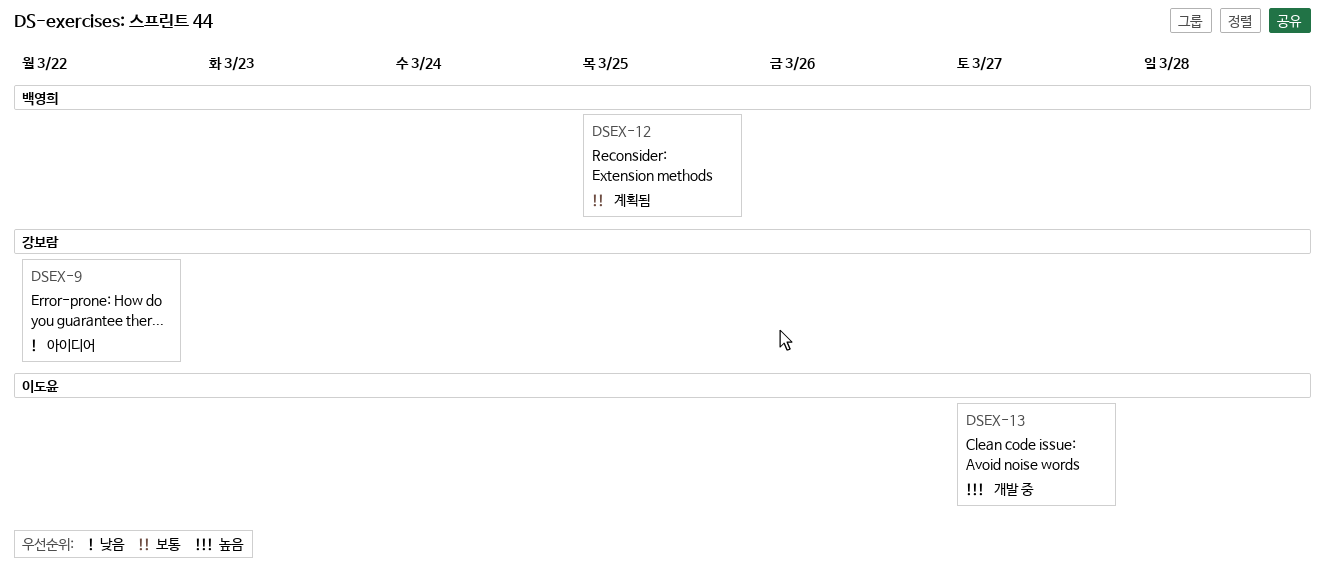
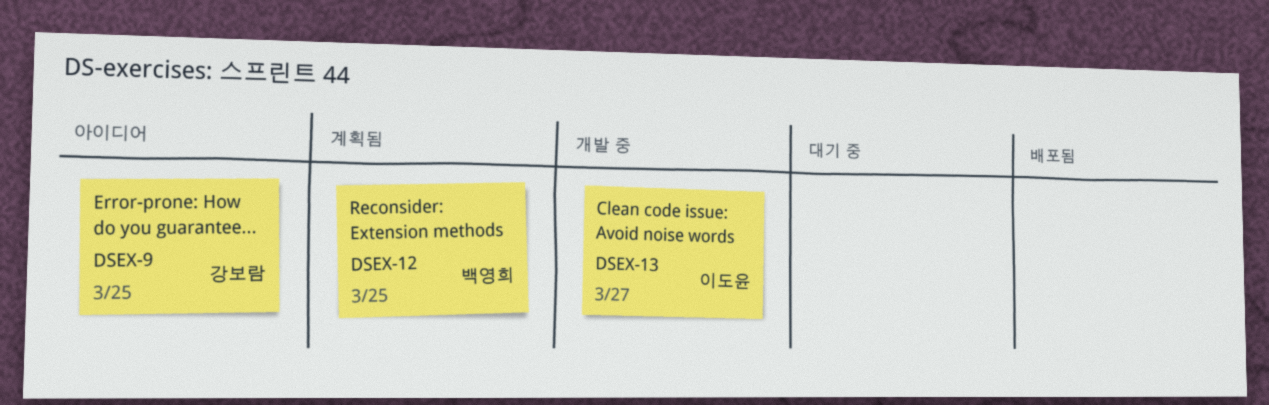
DSEX-9, due: Mar 22 -> Mar 25

